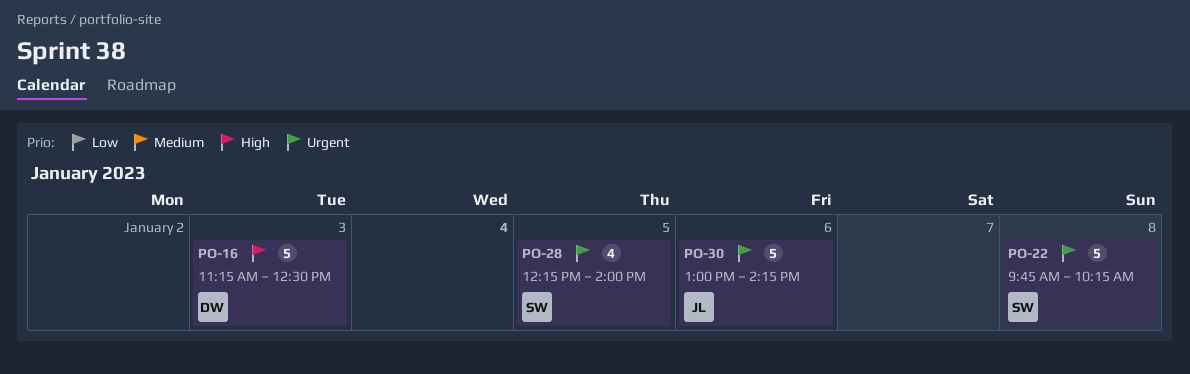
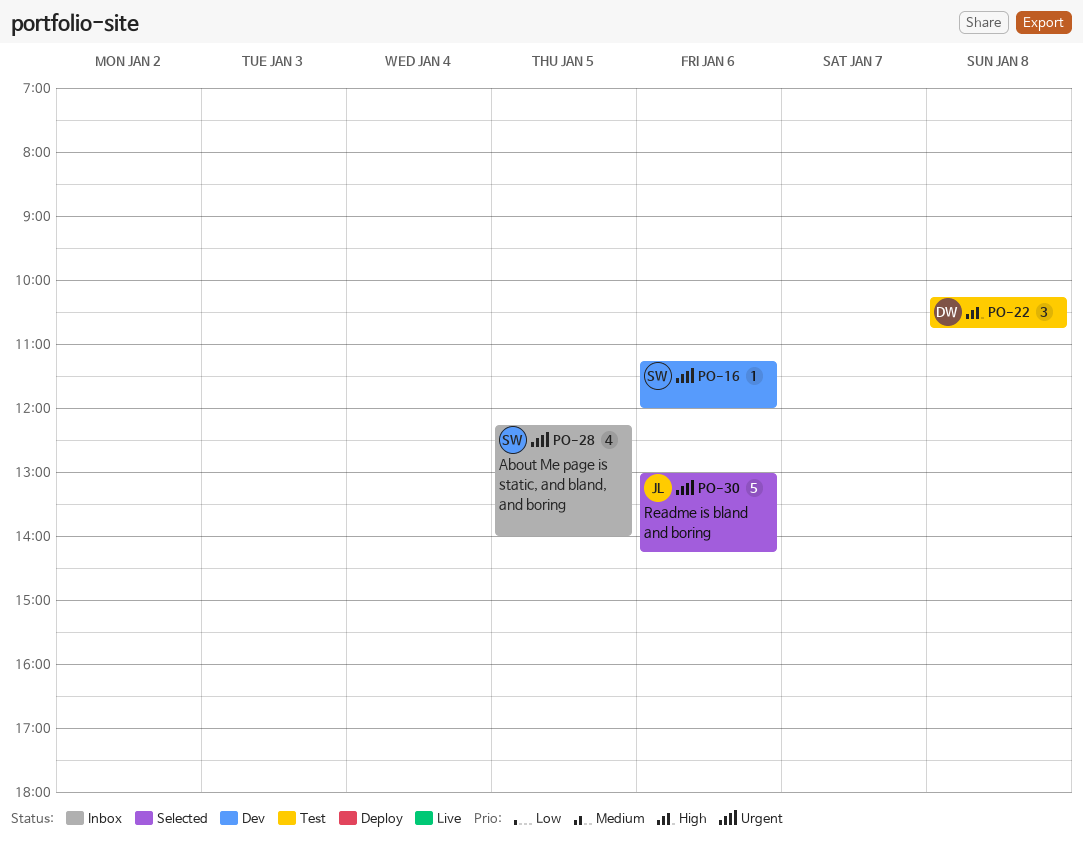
PO-16, owner: DW -> SW
PO-16, priority: High -> Urgent
PO-16, estimate: 5 -> 1
PO-16, day: Jan 3 -> Jan 6
PO-16, ends: 12:30 -> 12:00
PO-22, owner: SW -> DW
PO-22, priority: Urgent -> High
PO-22, estimate: 5 -> 3
PO-22, begins: 09:45 -> 10:15
PO-22, ends: 10:15 -> 10:45

